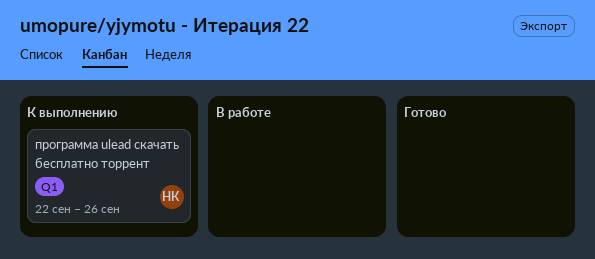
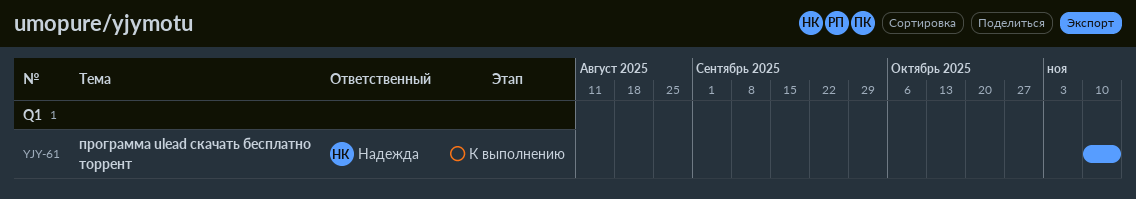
программа ulead скачать бесплатно торрент, start: Sep 22 -> Nov 10
программа ulead скачать бесплатно торрент, due: Sep 26 -> Nov 14

